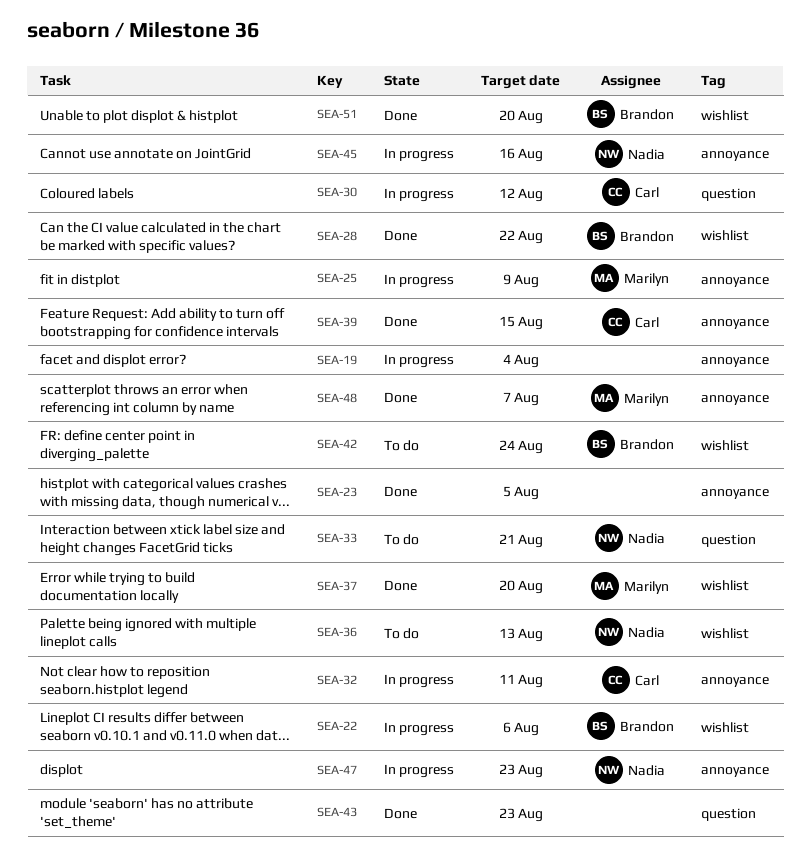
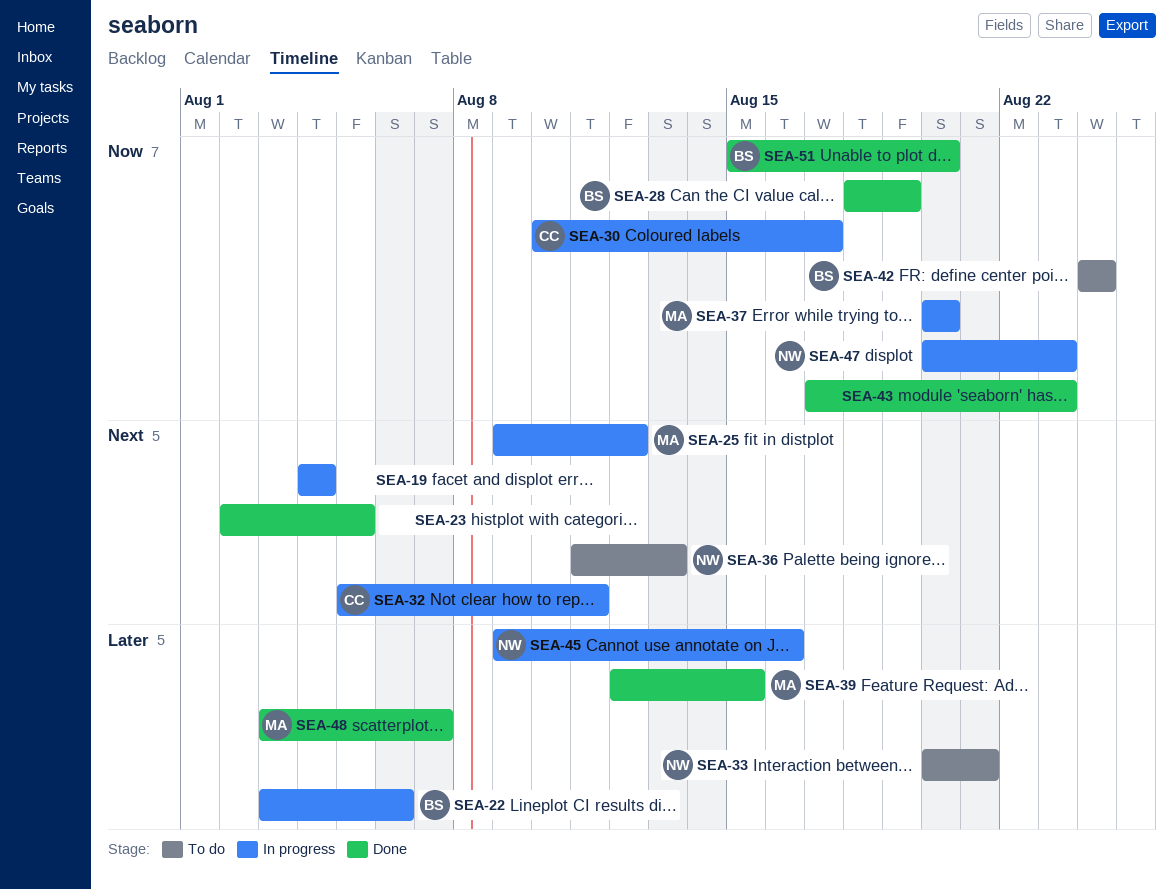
SEA-25, due: Aug 9 -> Aug 12
SEA-28, due: Aug 22 -> Aug 19
SEA-30, due: Aug 12 -> Aug 17
SEA-37, status: Done -> In progress
SEA-39, owner: Carl -> Marilyn

